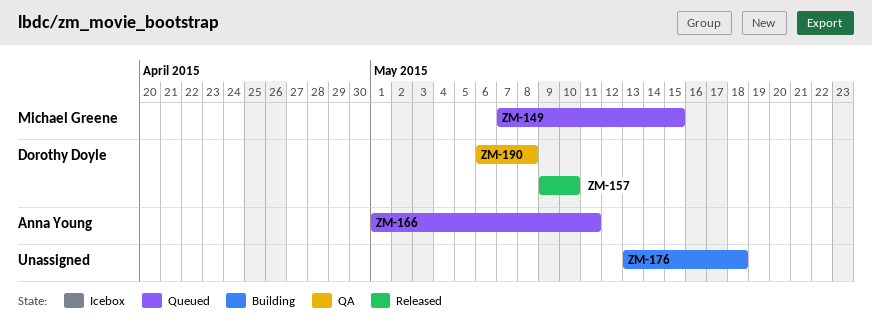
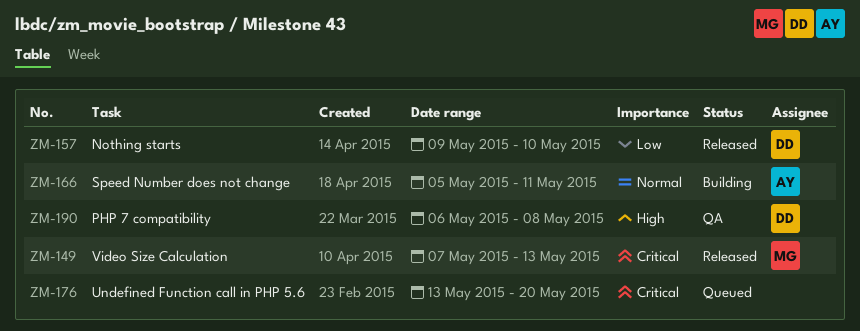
ZM-149, status: Queued -> Released
ZM-149, due: May 15 -> May 13
ZM-166, status: Queued -> Building
ZM-166, start: May 1 -> May 5
ZM-176, status: Building -> Queued
ZM-176, due: May 18 -> May 20

